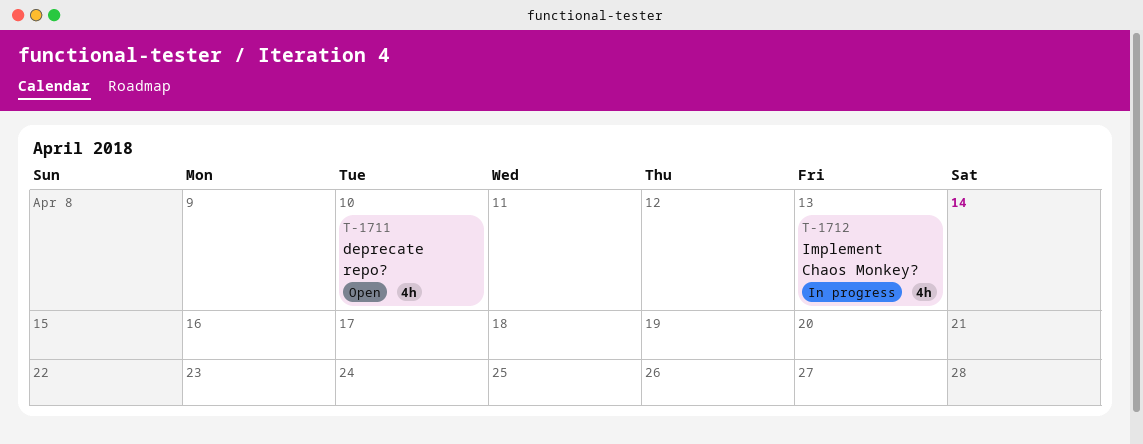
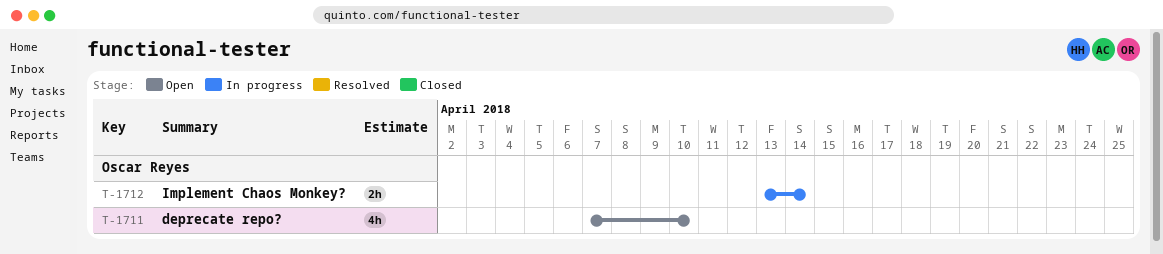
T-1712, estimate: 4h -> 2h
T-1712, due: Apr 13 -> Apr 14

